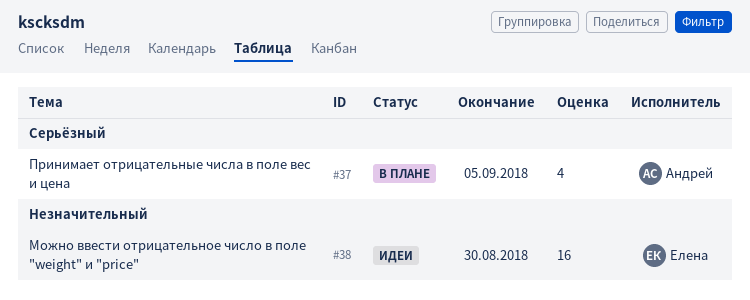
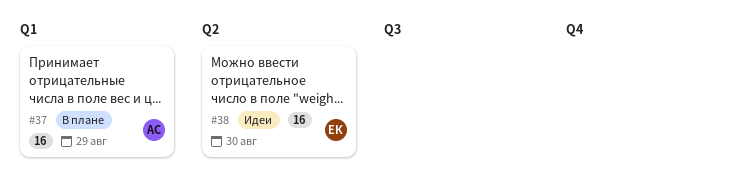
#37, estimate: 4 -> 16
#37, due: Sep 5 -> Aug 29

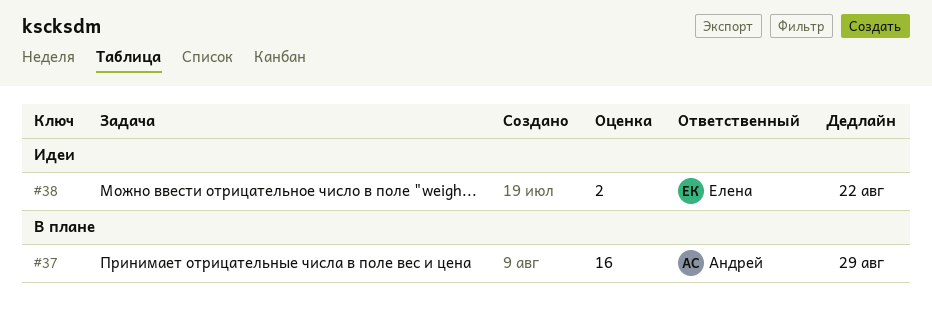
#38, estimate: 16 -> 2
#38, due: Aug 30 -> Aug 22

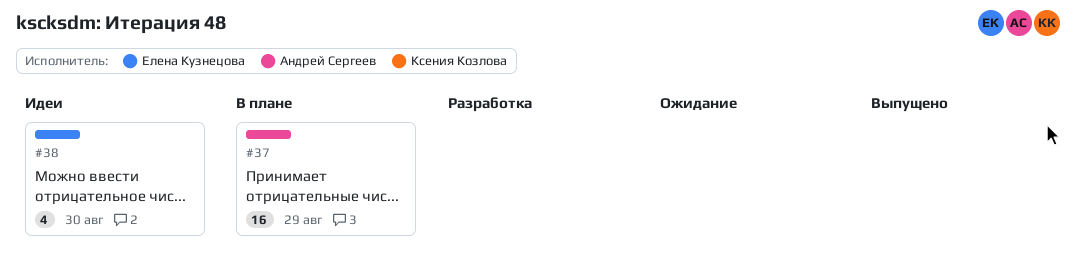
#38, estimate: 2 -> 4
#38, due: Aug 22 -> Aug 30

